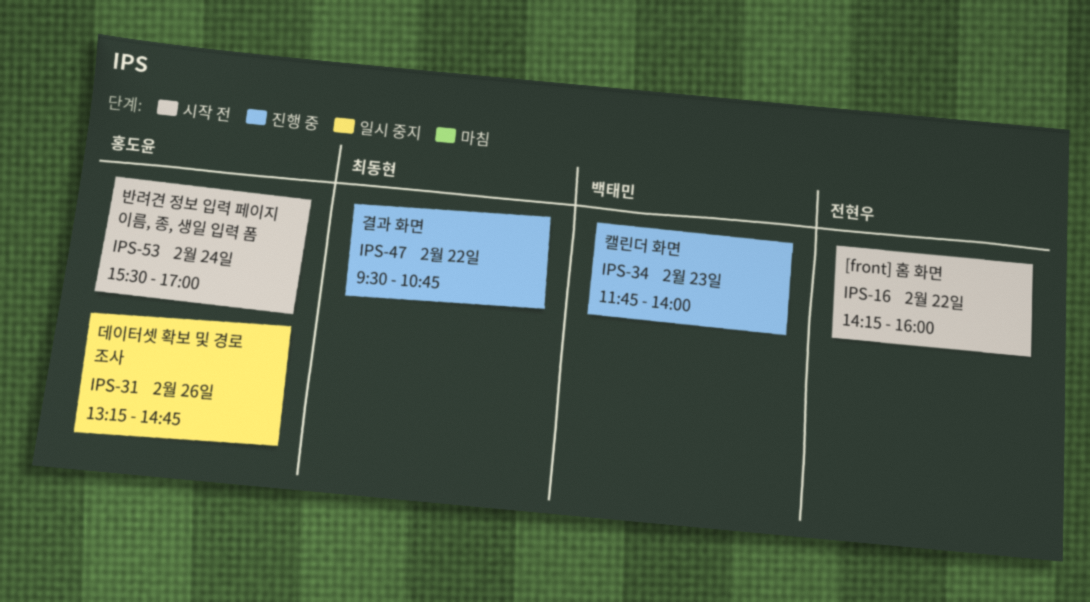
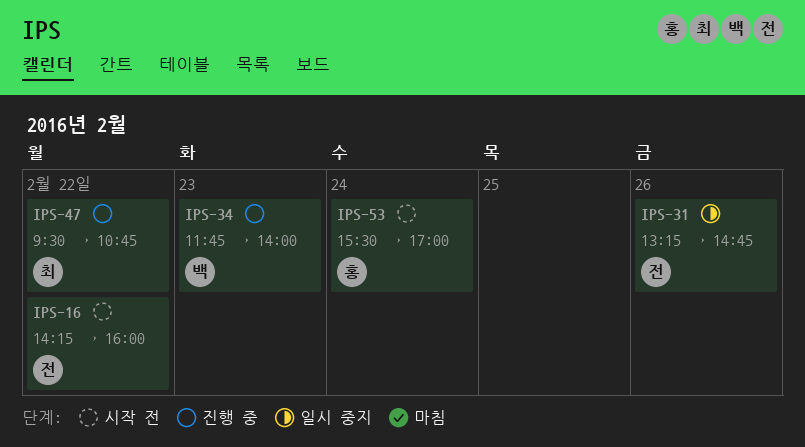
IPS-31, owner: 홍도윤 -> 전현우

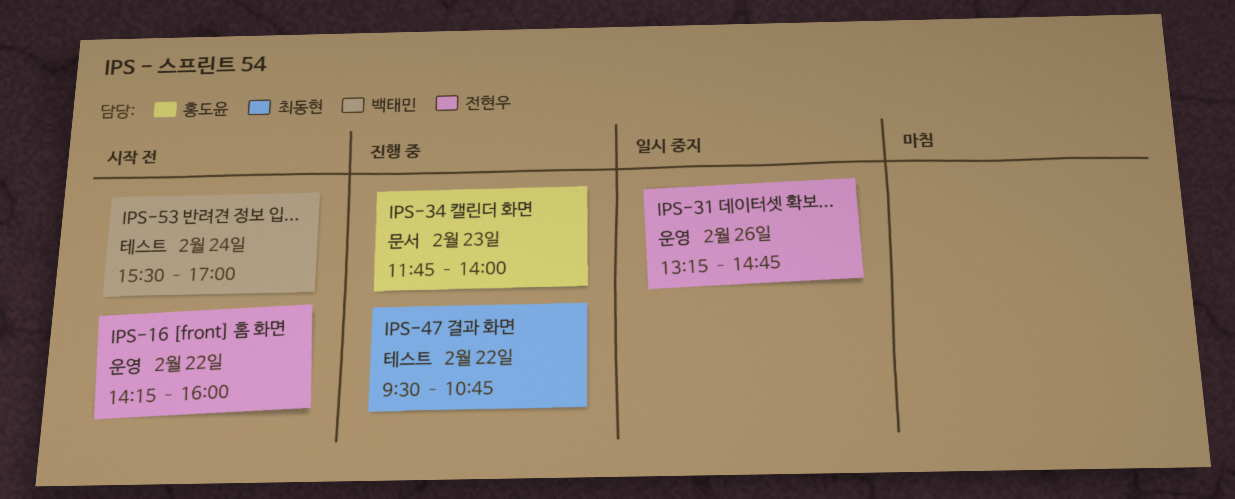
IPS-34, owner: 백태민 -> 홍도윤
IPS-53, owner: 홍도윤 -> 백태민

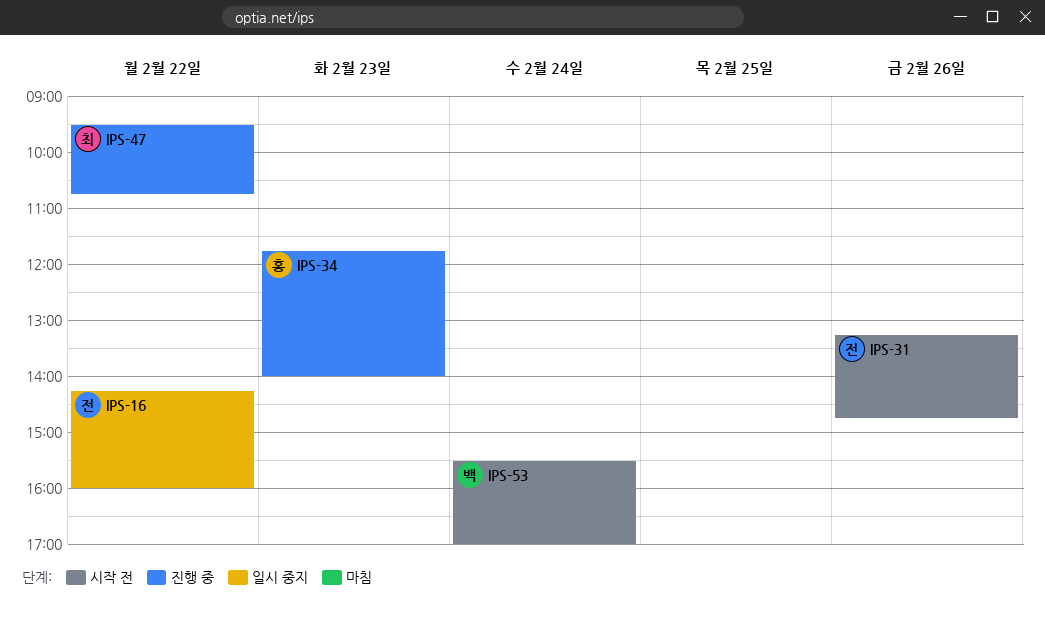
IPS-16, status: 시작 전 -> 일시 중지
IPS-31, status: 일시 중지 -> 시작 전

